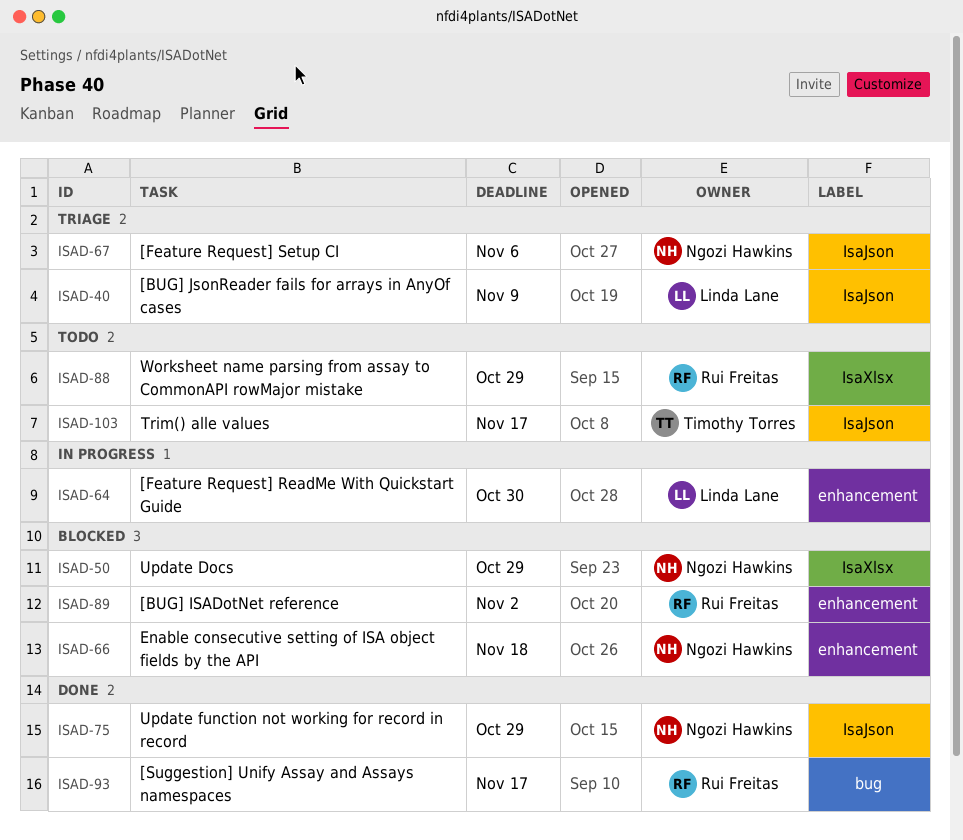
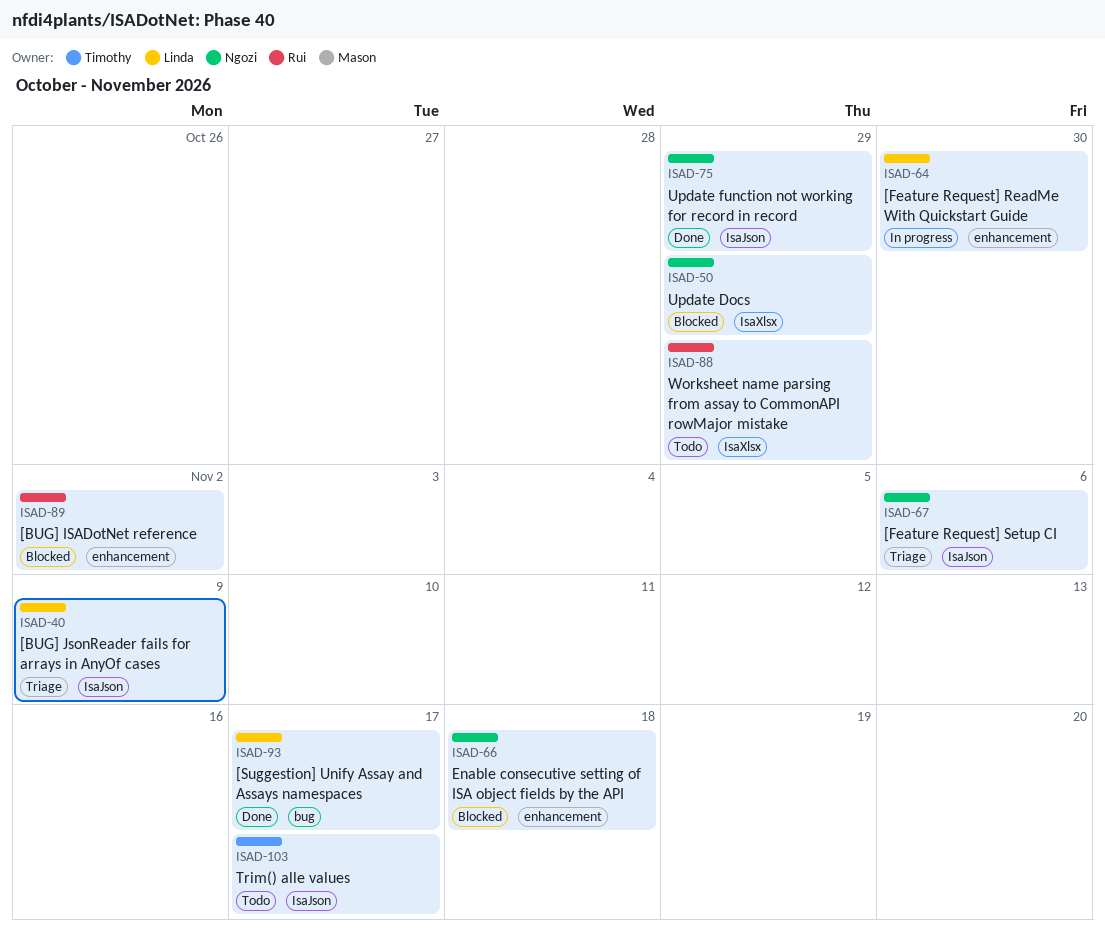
ISAD-93, owner: Rui Freitas -> Linda Lane

